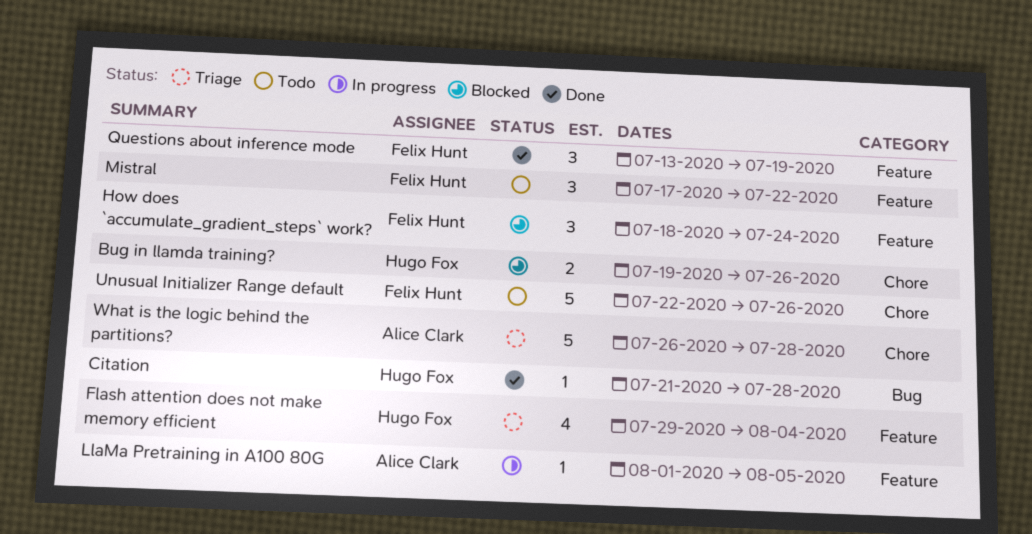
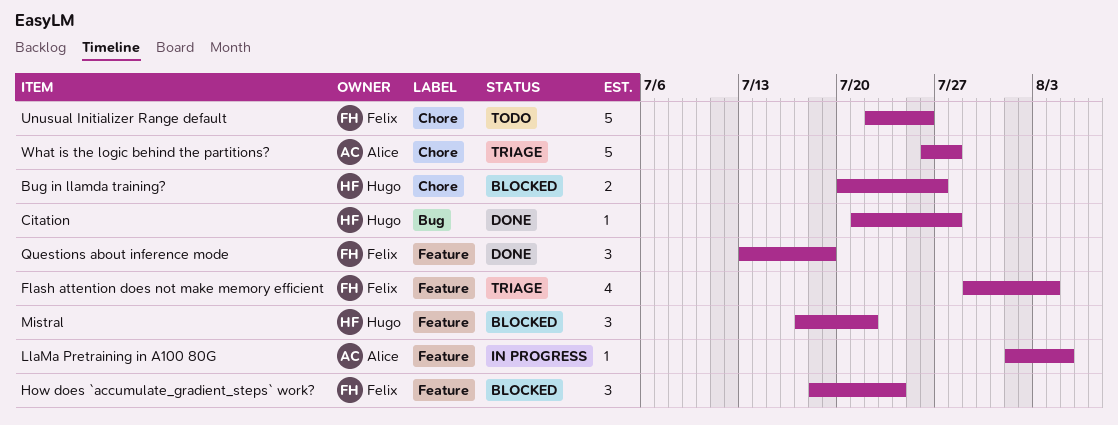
Bug in llamda training?, start: Jul 19 -> Jul 20
Bug in llamda training?, due: Jul 26 -> Jul 27
Flash attention does not make memory efficient, owner: Hugo Fox -> Felix Hunt
Mistral, status: Todo -> Blocked
Mistral, owner: Felix Hunt -> Hugo Fox

